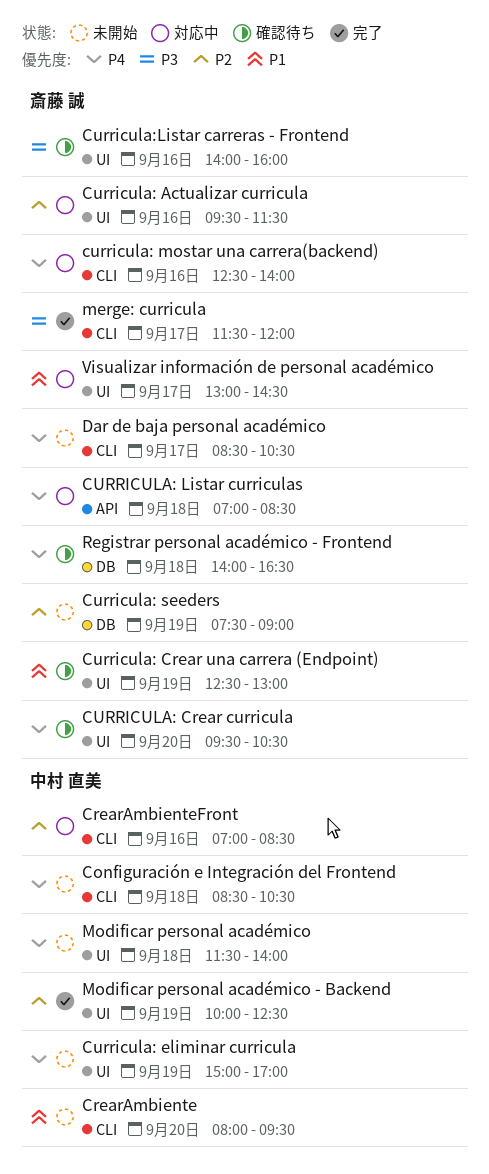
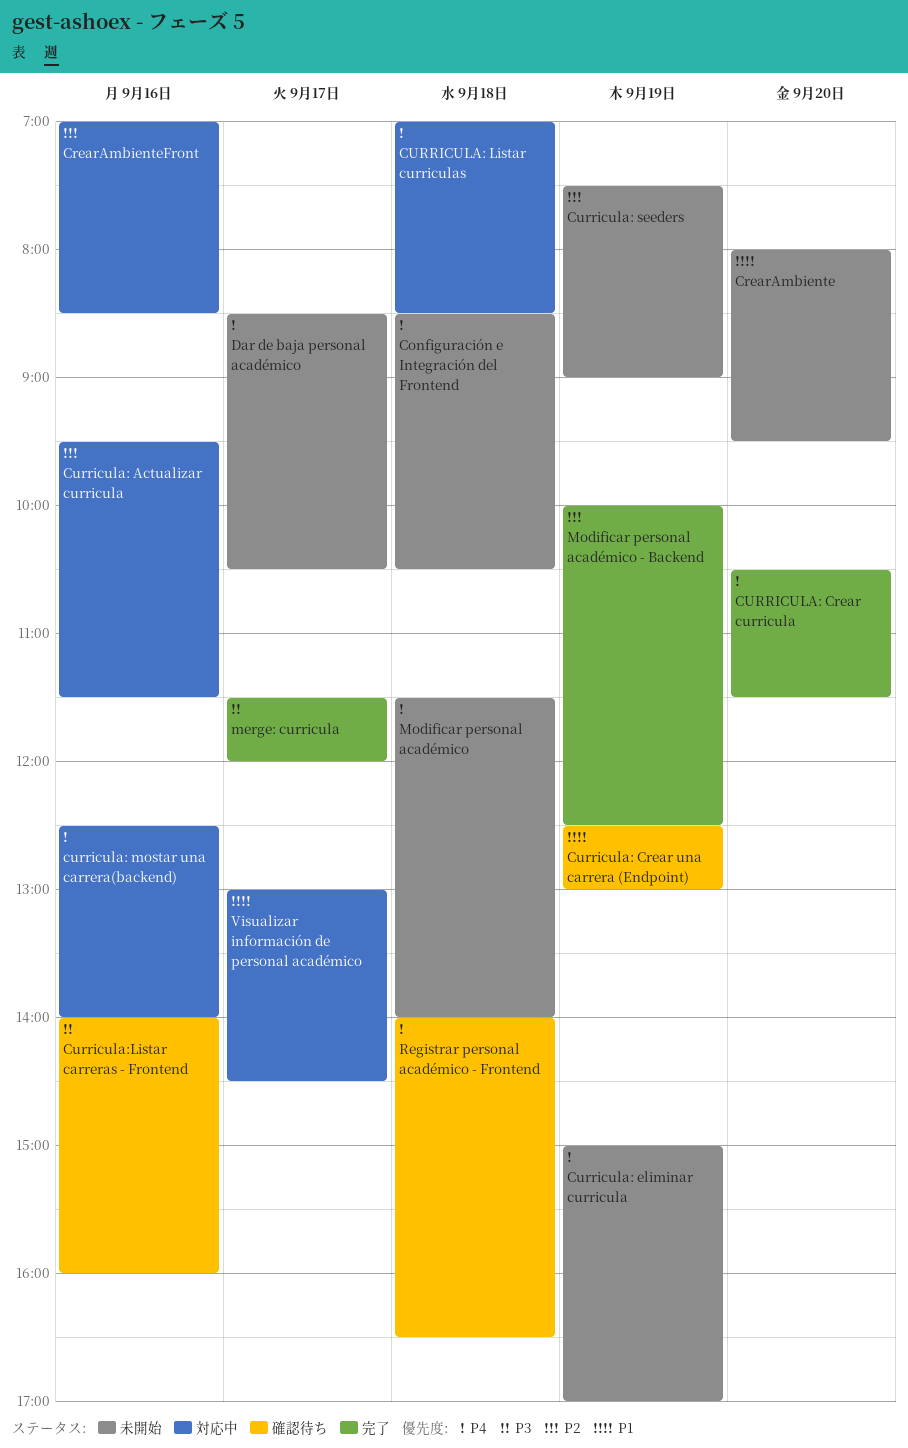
CURRICULA: Crear curricula, status: 確認待ち -> 完了
CURRICULA: Crear curricula, begins: 09:30 -> 10:30
CURRICULA: Crear curricula, ends: 10:30 -> 11:30

